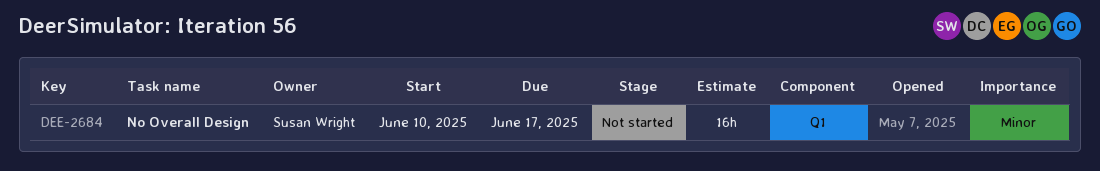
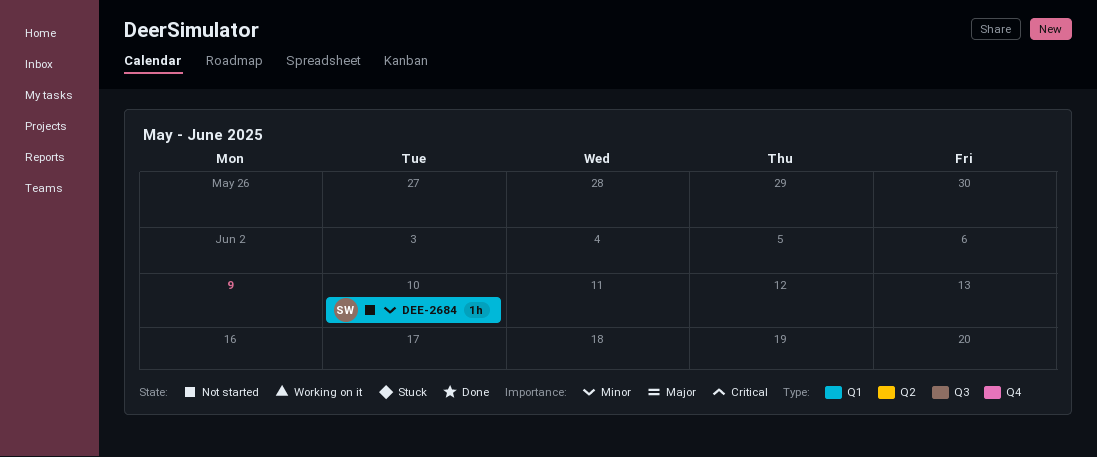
DEE-2684, estimate: 16h -> 1h
DEE-2684, due: Jun 17 -> Jun 10

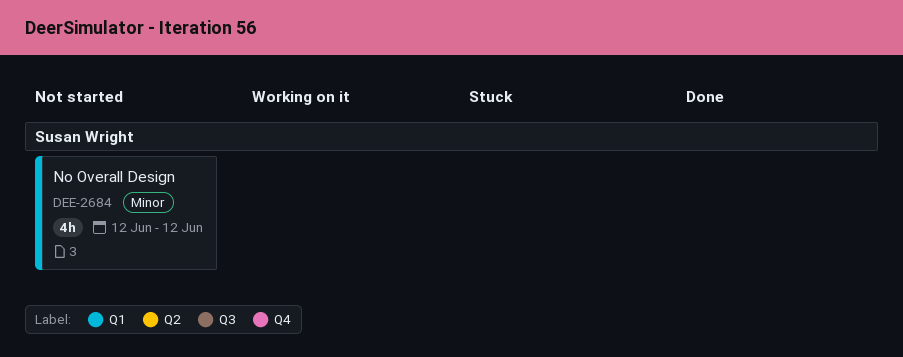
DEE-2684, estimate: 1h -> 4h
DEE-2684, start: Jun 10 -> Jun 12
DEE-2684, due: Jun 10 -> Jun 12

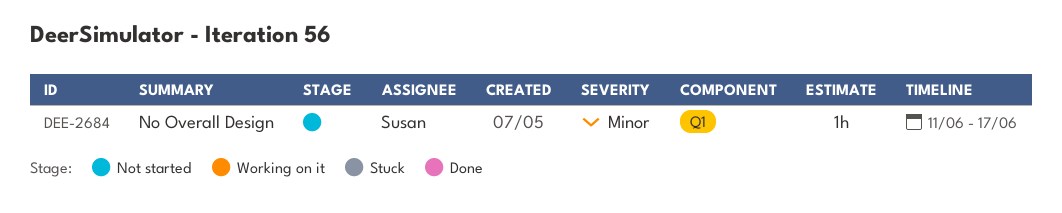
DEE-2684, estimate: 4h -> 1h
DEE-2684, start: Jun 12 -> Jun 11
DEE-2684, due: Jun 12 -> Jun 17

